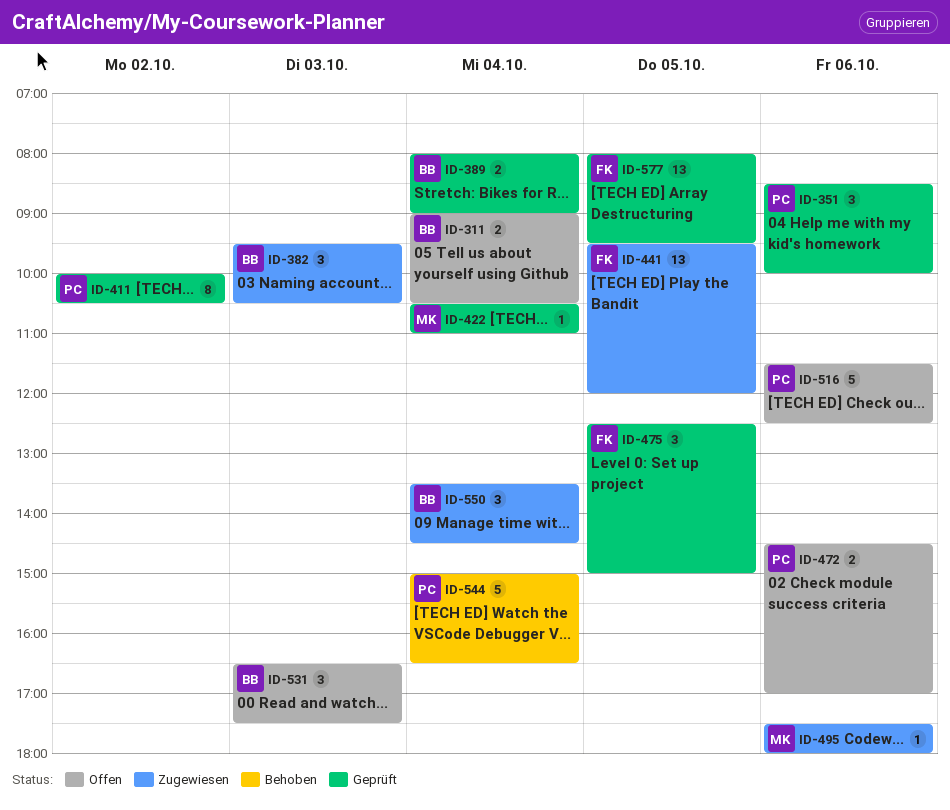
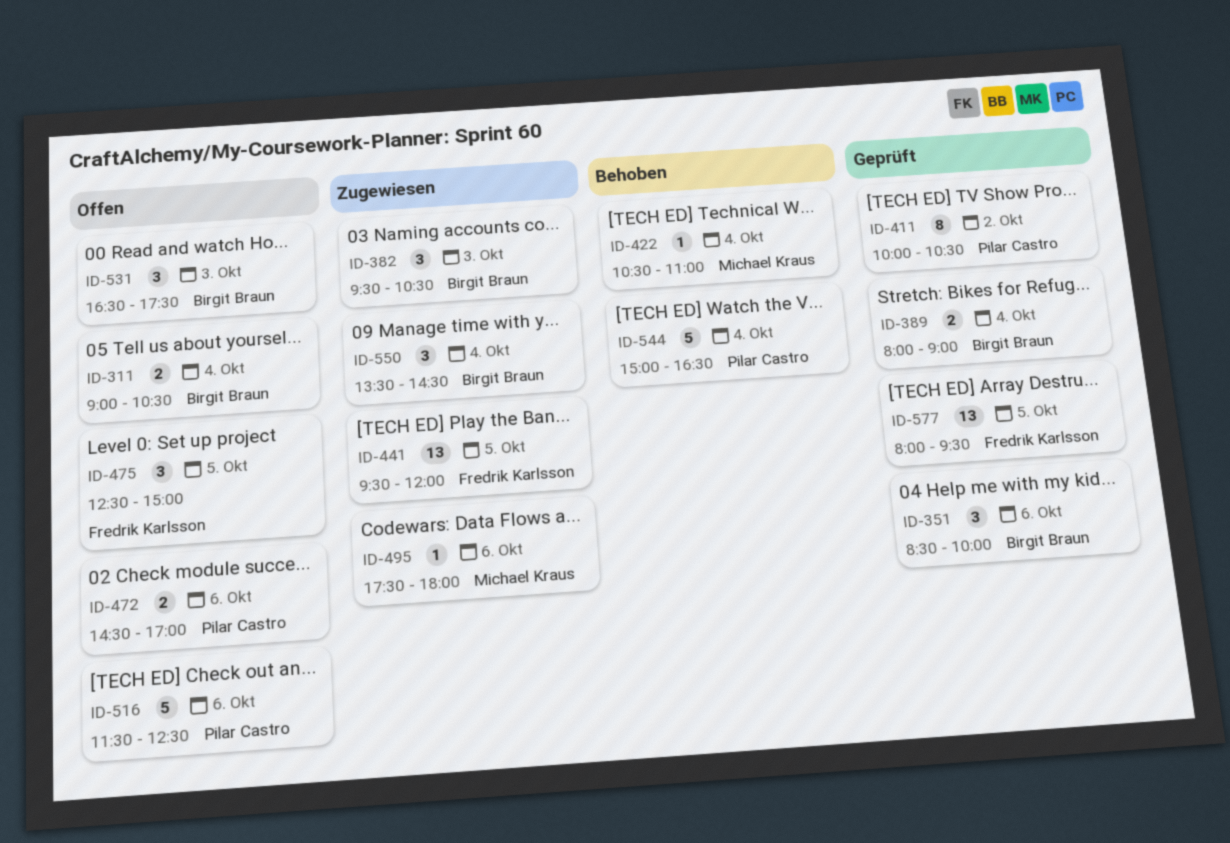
ID-351, owner: Pilar Castro -> Birgit Braun
ID-422, status: Geprüft -> Behoben
ID-475, status: Geprüft -> Offen

